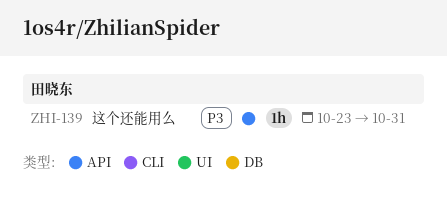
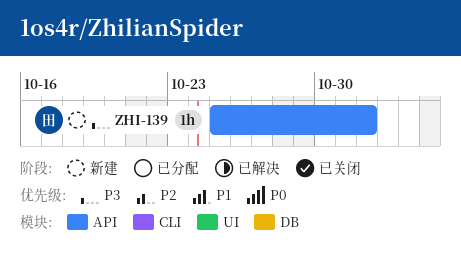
ZHI-139, start: Oct 23 -> Oct 25
ZHI-139, due: Oct 31 -> Nov 1

